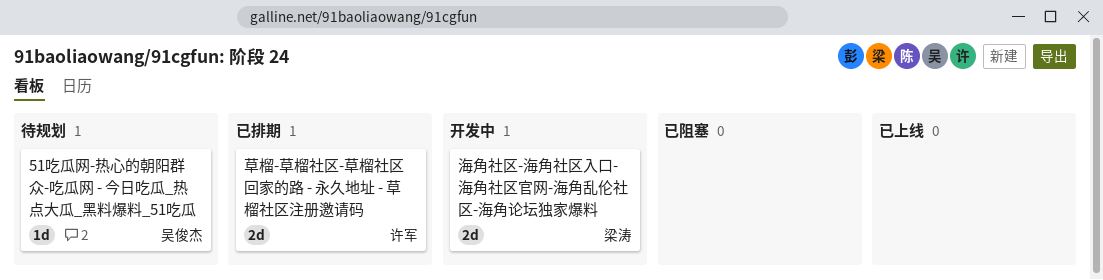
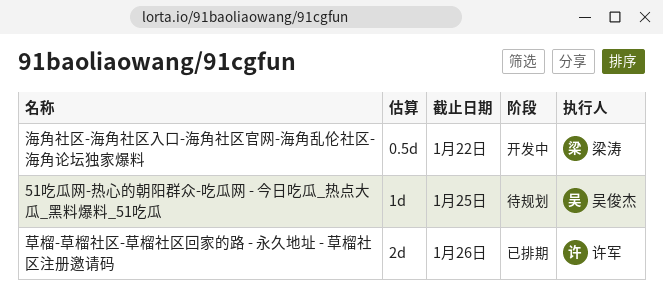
海角社区-海角社区入口-海角社区官网-海角乱伦社区-海角论坛独家爆料, estimate: 2d -> 0.5d

